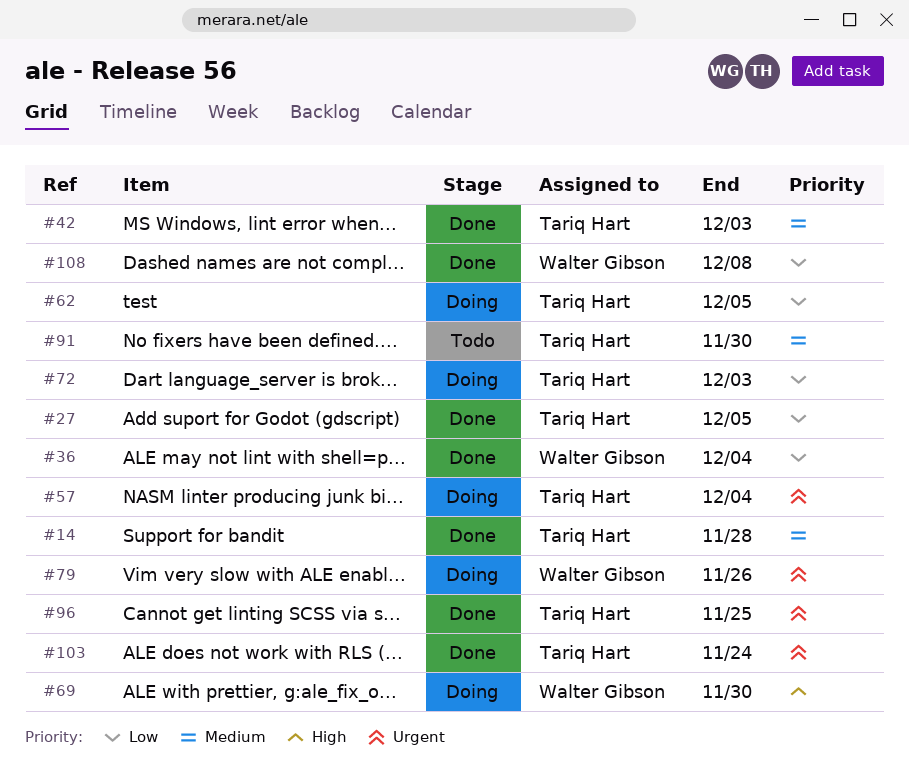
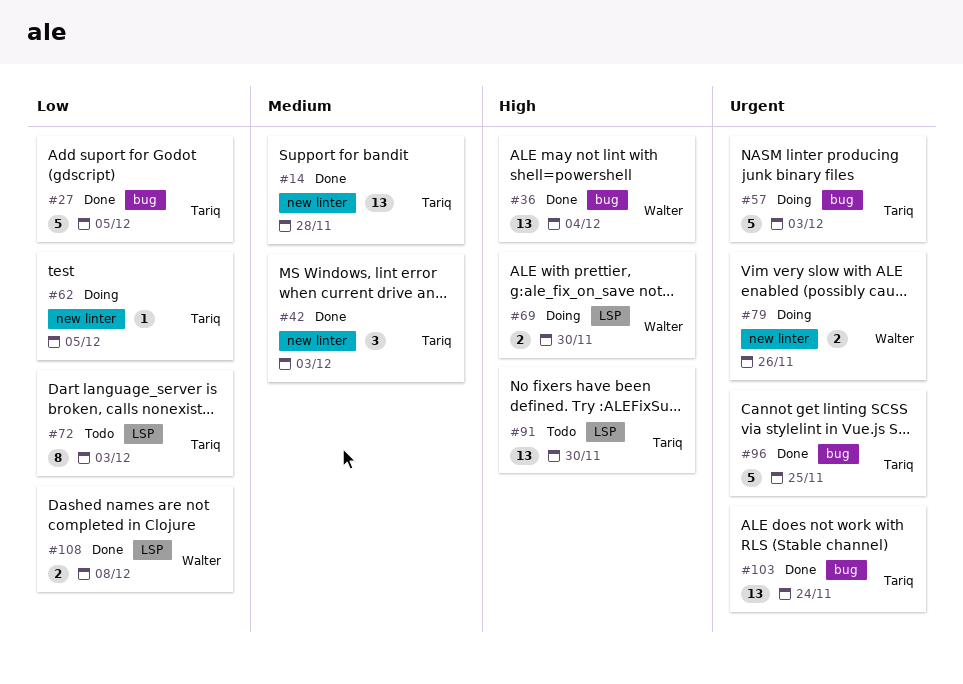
#36, priority: Low -> High
#57, due: Dec 4 -> Dec 3
#72, status: Doing -> Todo
#91, priority: Medium -> High

